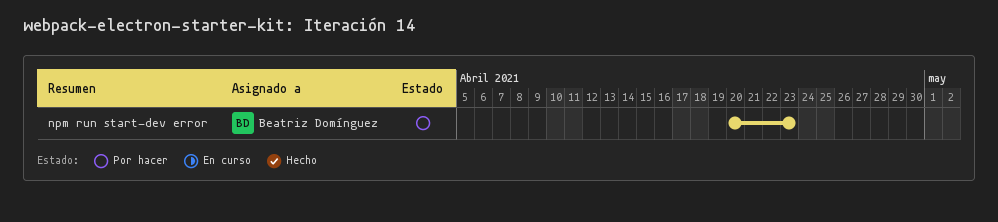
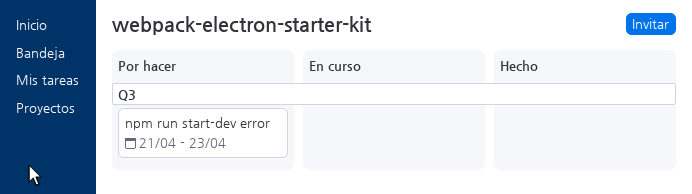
npm run start-dev error, start: Apr 20 -> Apr 21

